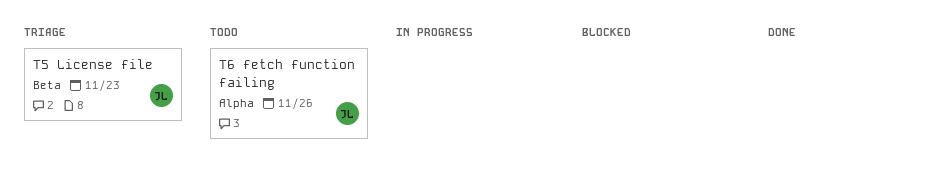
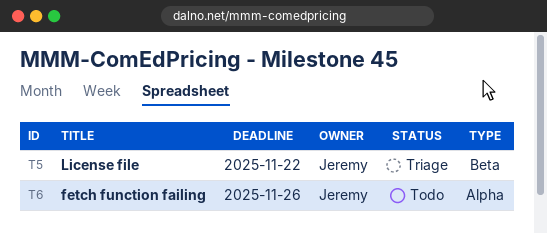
T5, due: Nov 23 -> Nov 22

